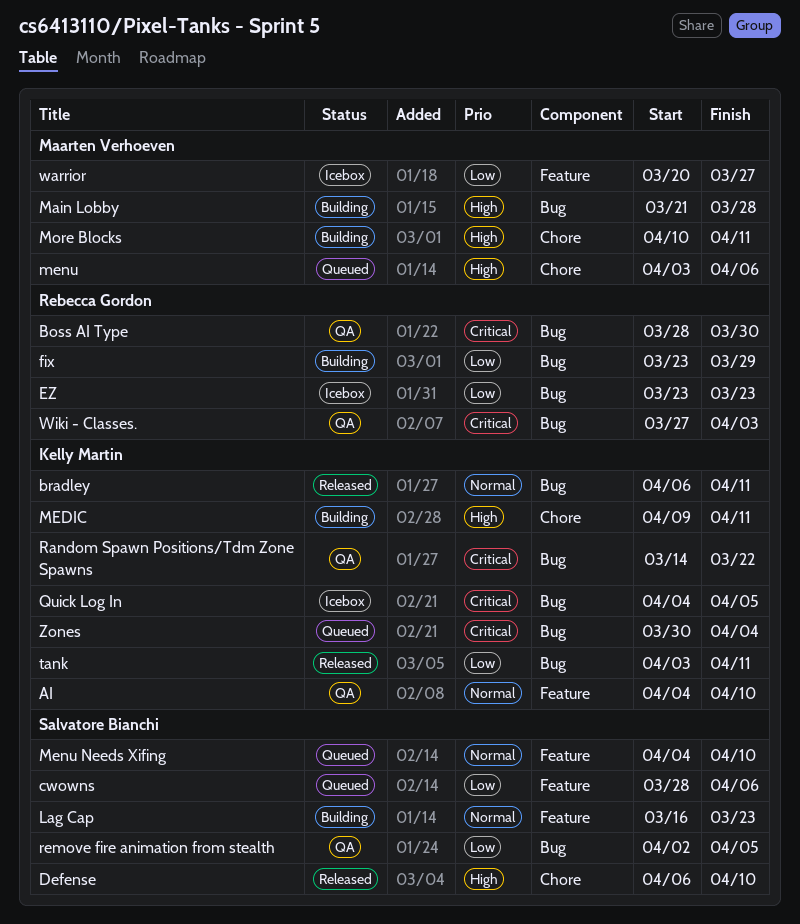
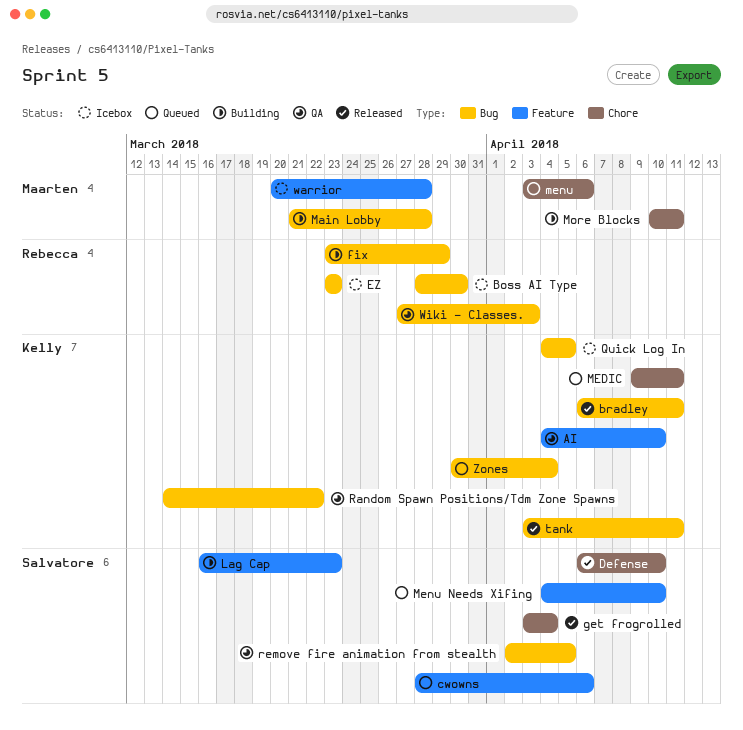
Boss AI Type, status: QA -> Icebox
get frogrolled: none -> present
MEDIC, status: Building -> Queued
warrior, due: Mar 27 -> Mar 28

